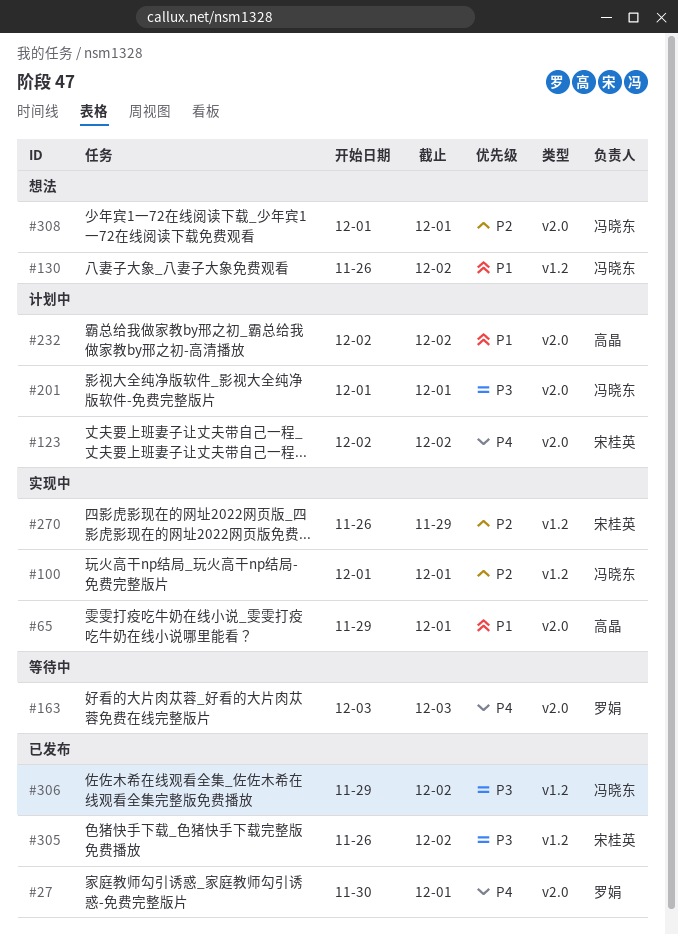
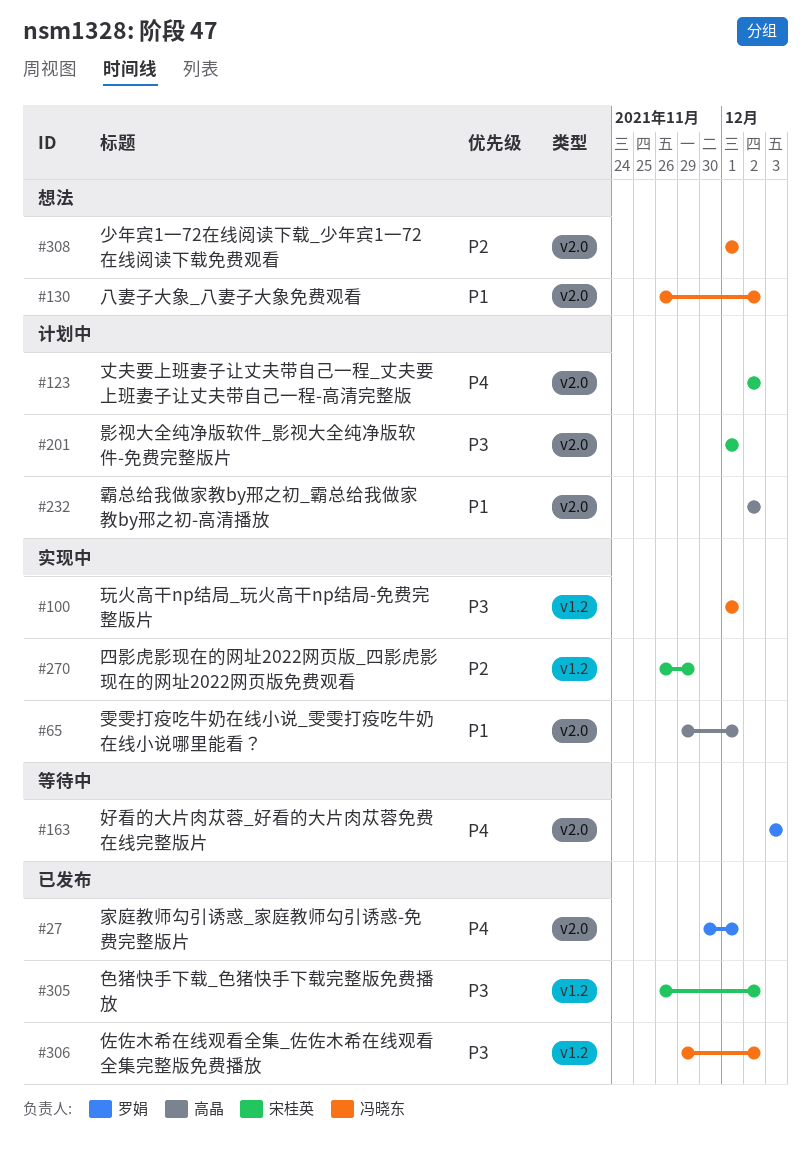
#100, priority: P2 -> P3
#130, label: v1.2 -> v2.0
#201, owner: 冯晓东 -> 宋桂英

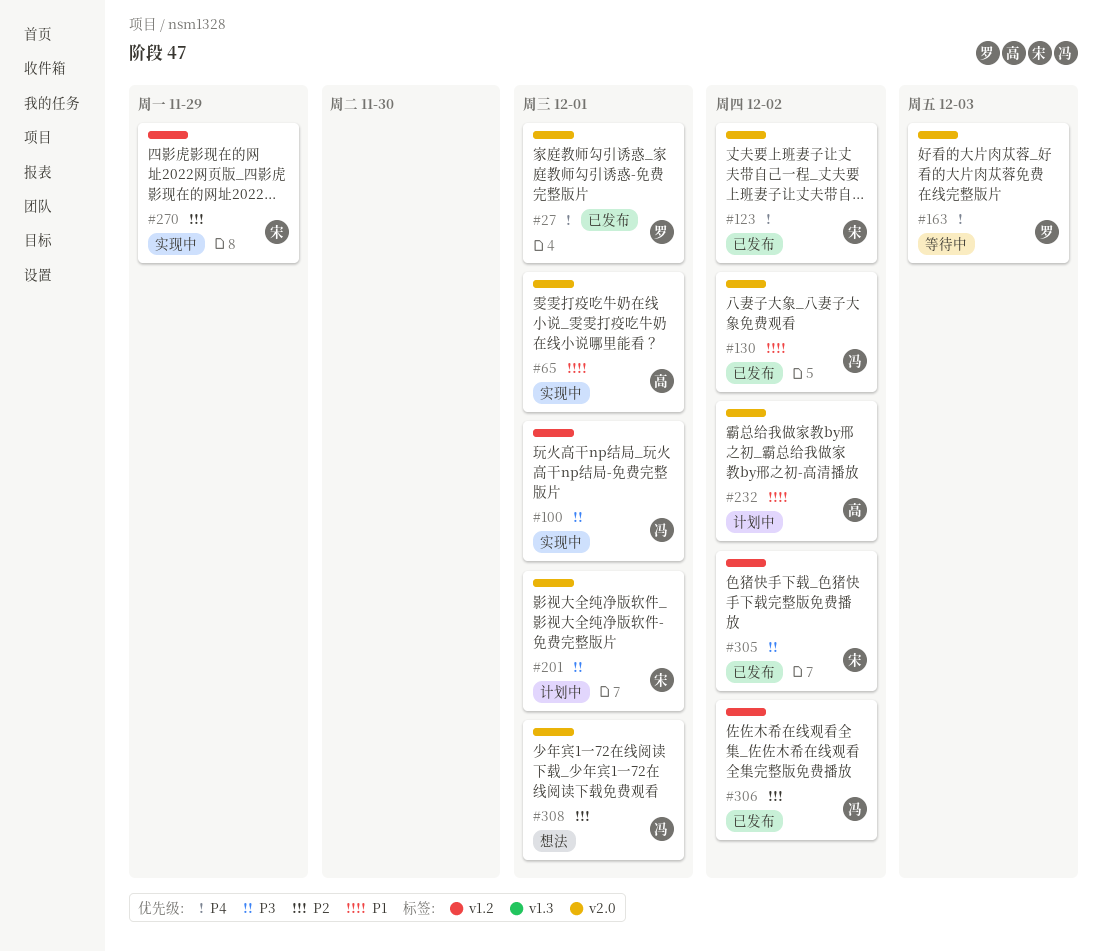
#123, status: 计划中 -> 已发布
#130, status: 想法 -> 已发布
#306, priority: P3 -> P2

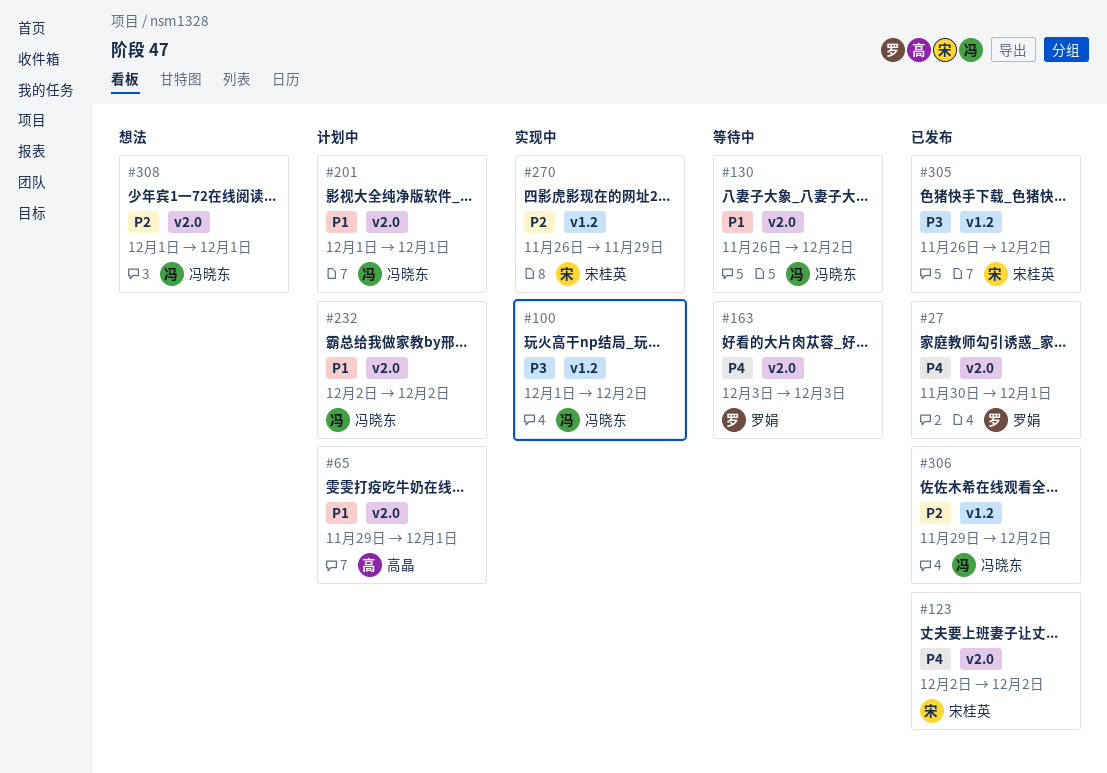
#65, status: 实现中 -> 计划中
#100, due: Dec 1 -> Dec 2
#130, status: 已发布 -> 等待中
#201, owner: 宋桂英 -> 冯晓东
#201, priority: P3 -> P1
#232, owner: 高晶 -> 冯晓东

